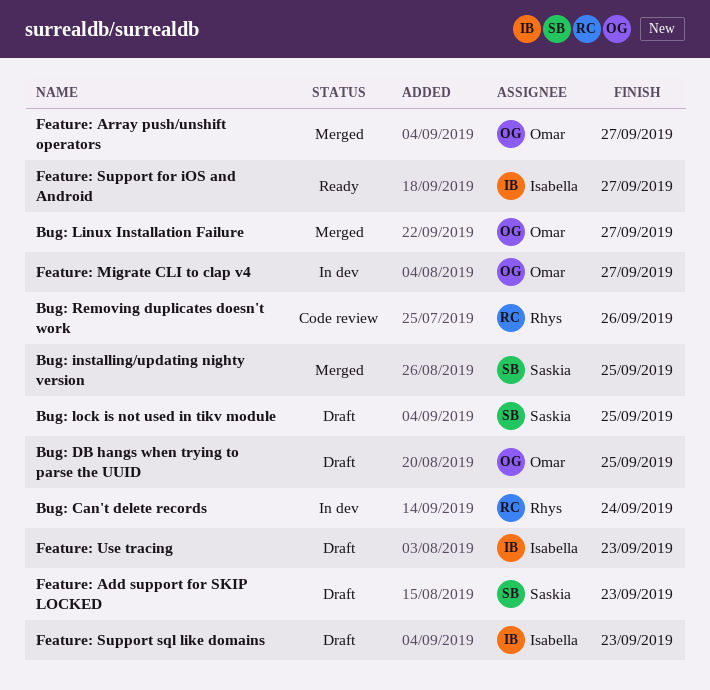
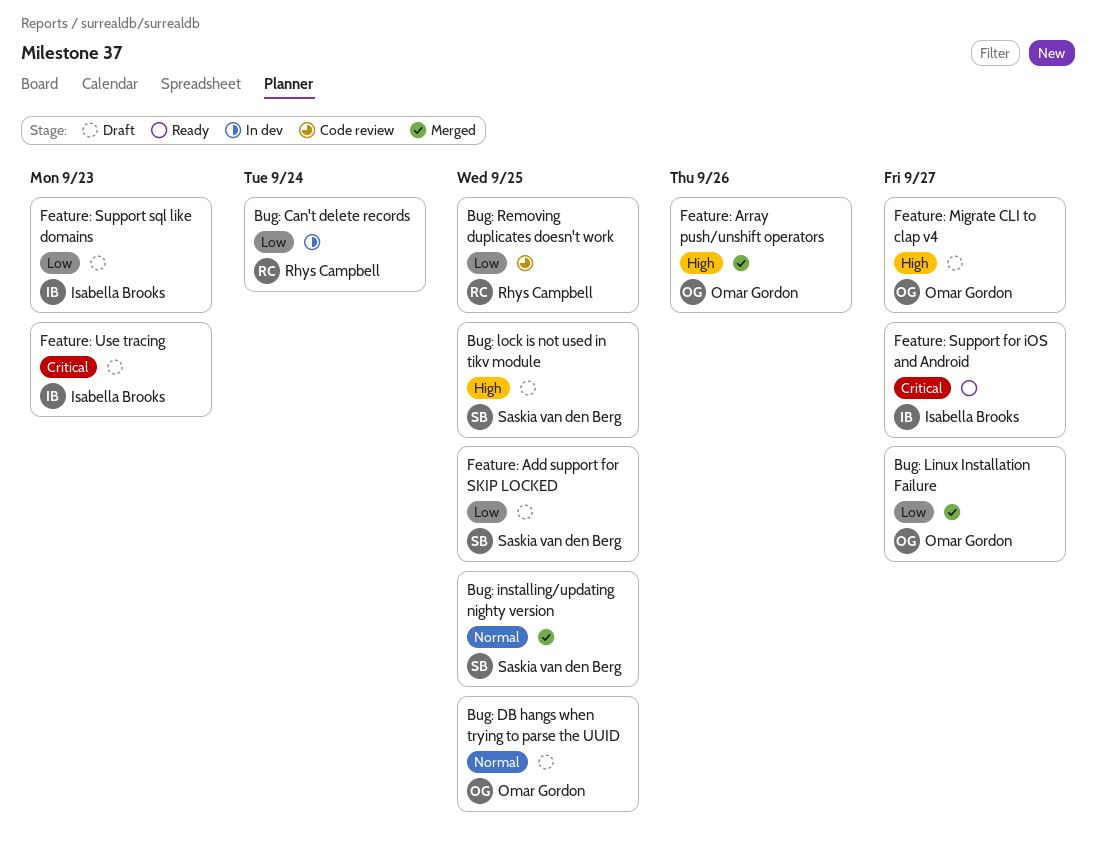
Bug: Removing duplicates doesn't work, due: Sep 26 -> Sep 25
Feature: Add support for SKIP LOCKED, due: Sep 23 -> Sep 25
Feature: Array push/unshift operators, due: Sep 27 -> Sep 26
Feature: Migrate CLI to clap v4, status: In dev -> Draft

